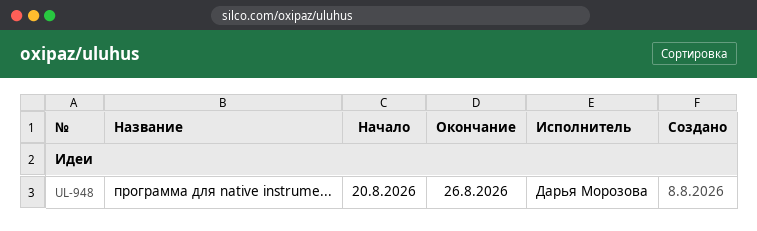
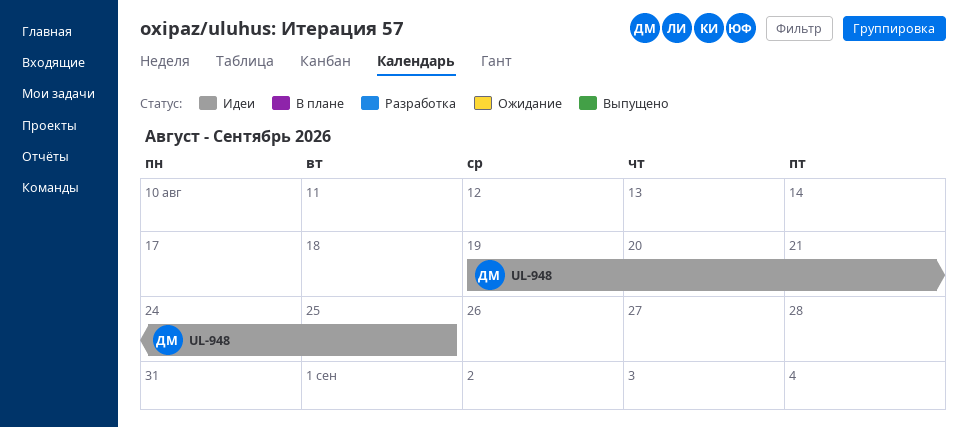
UL-948, start: Aug 20 -> Aug 19
UL-948, due: Aug 26 -> Aug 25

